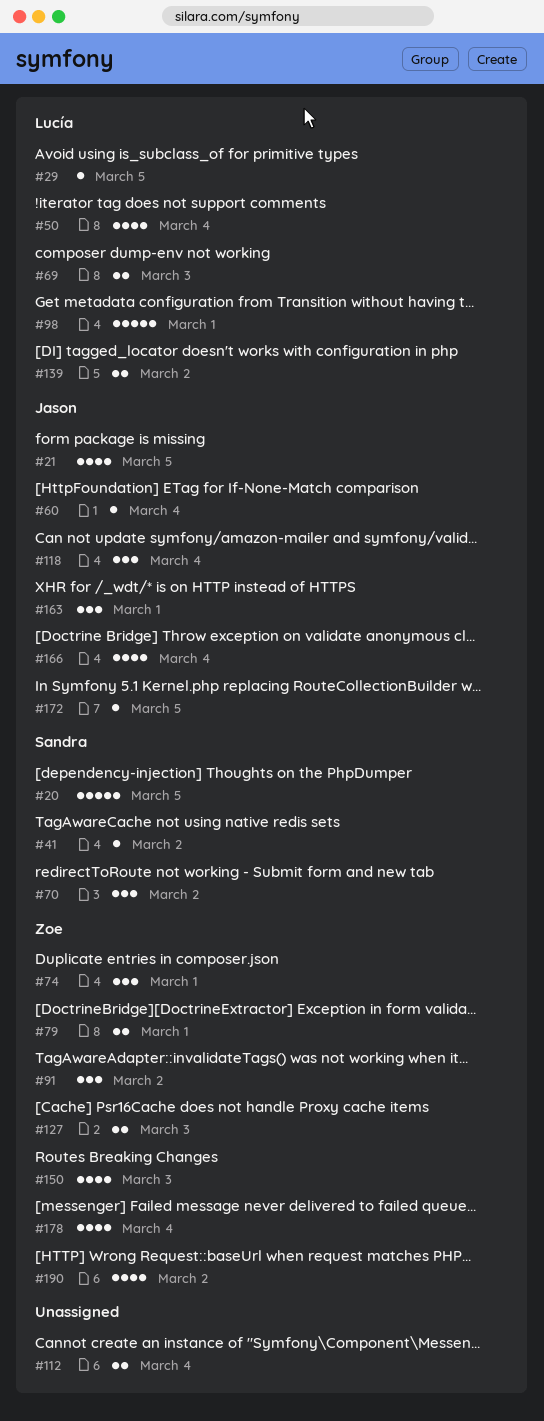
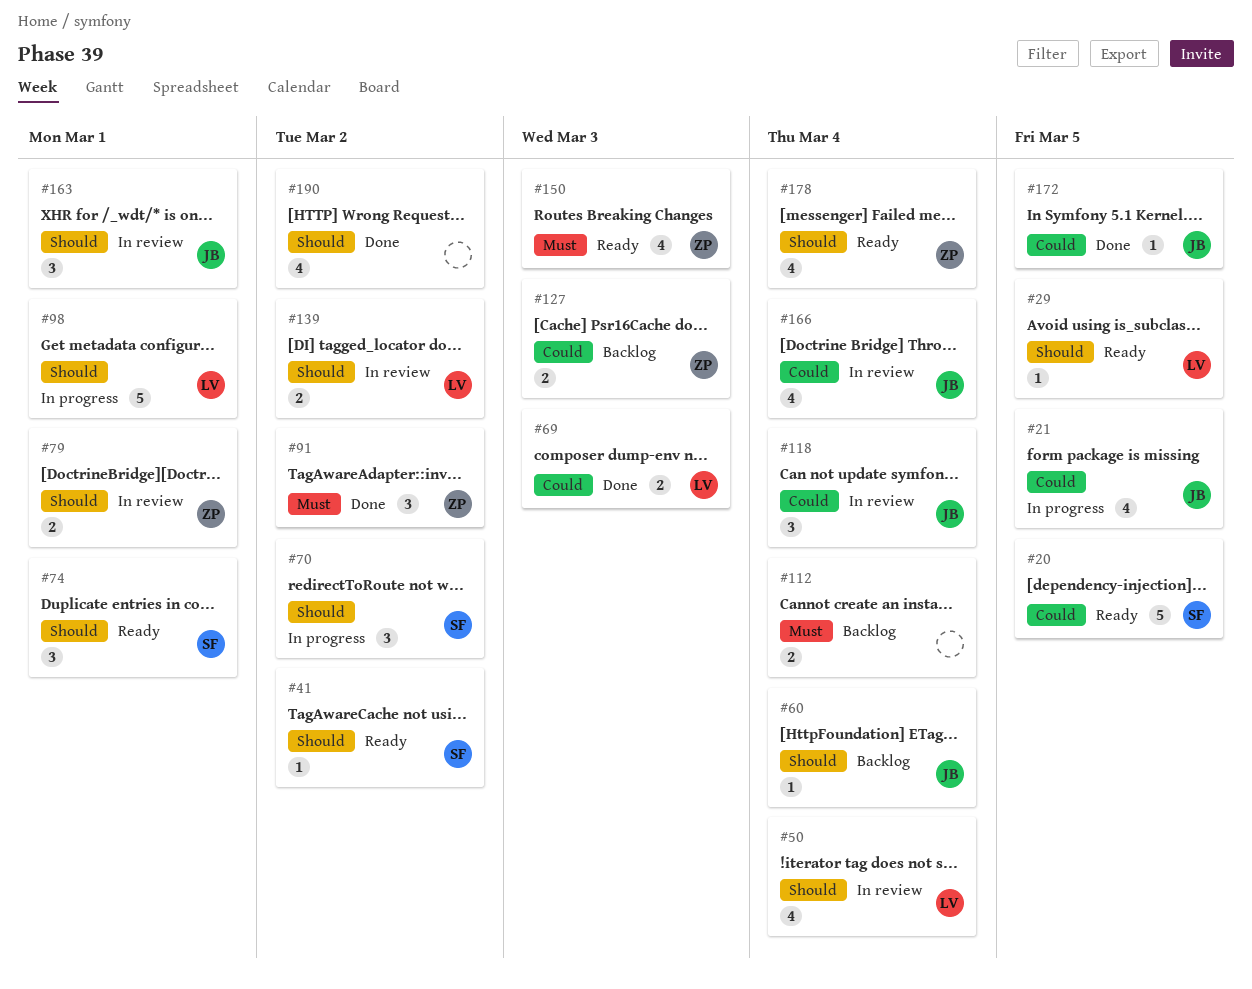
#74, owner: Zoe -> Sandra
#190, owner: Zoe -> none

